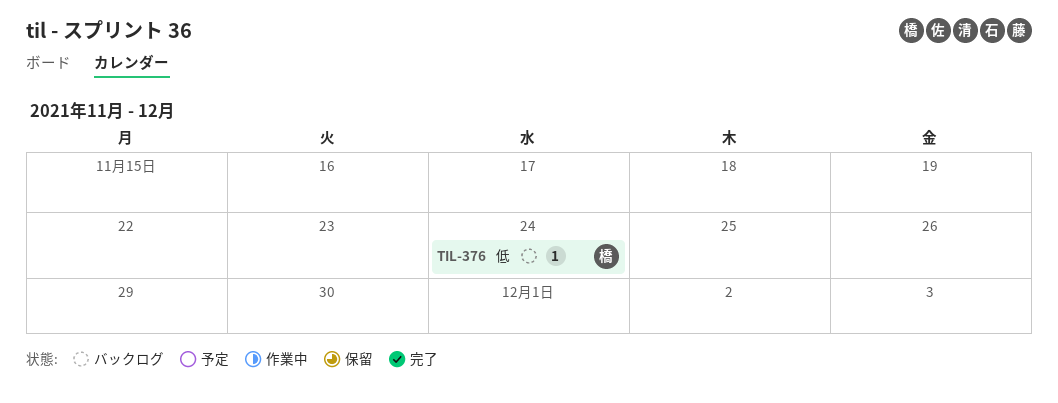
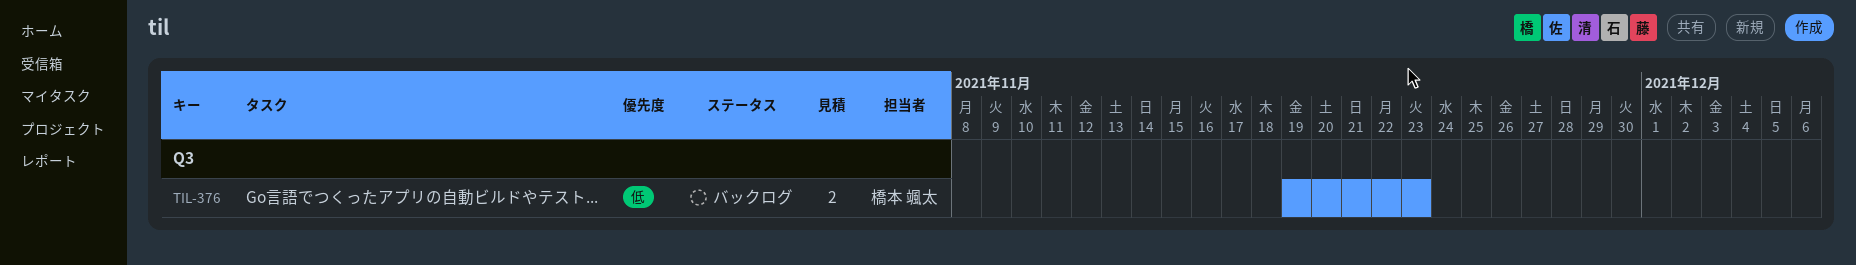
TIL-376, estimate: 1 -> 2
TIL-376, due: Nov 24 -> Nov 23

